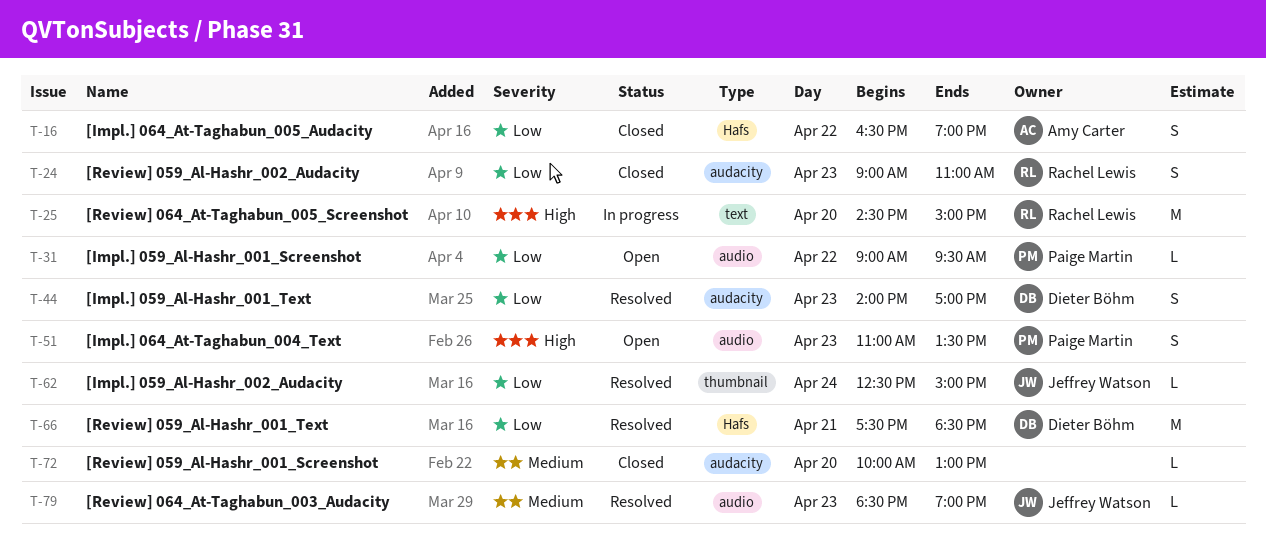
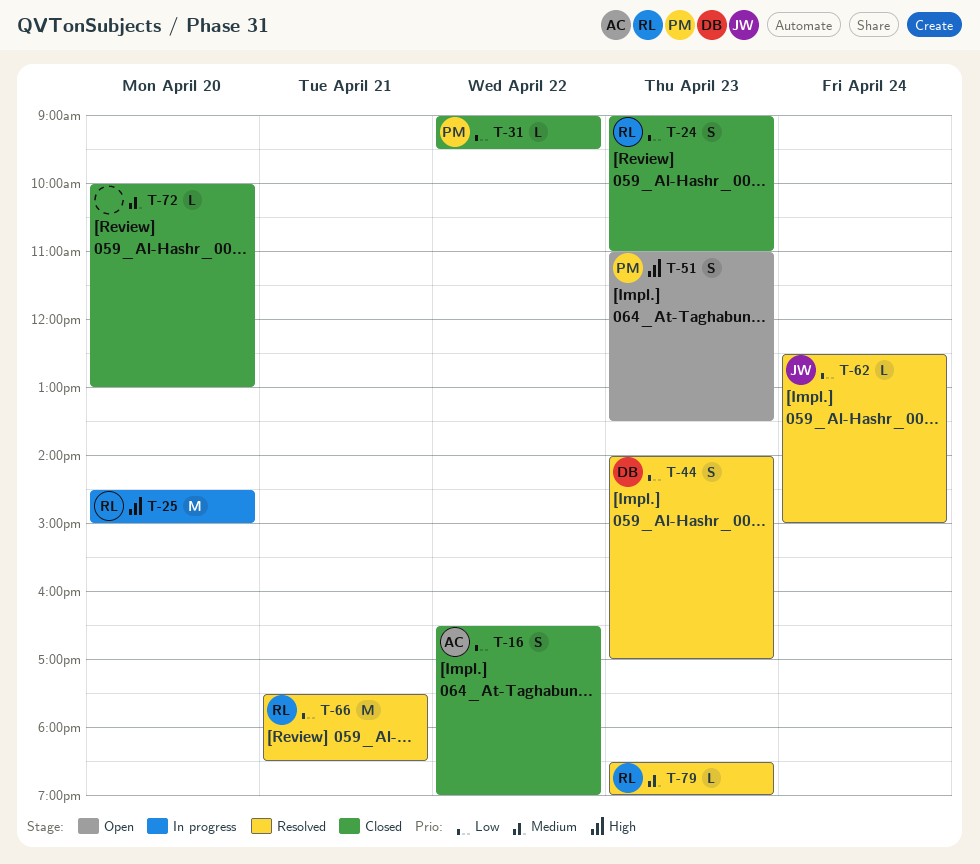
T-31, status: Open -> Closed
T-66, owner: Dieter Böhm -> Rachel Lewis
T-79, owner: Jeffrey Watson -> Rachel Lewis

